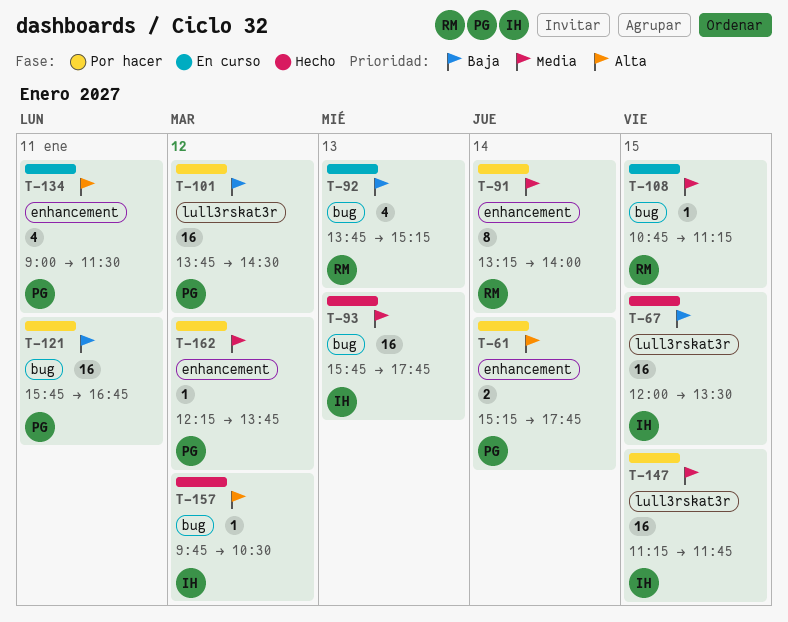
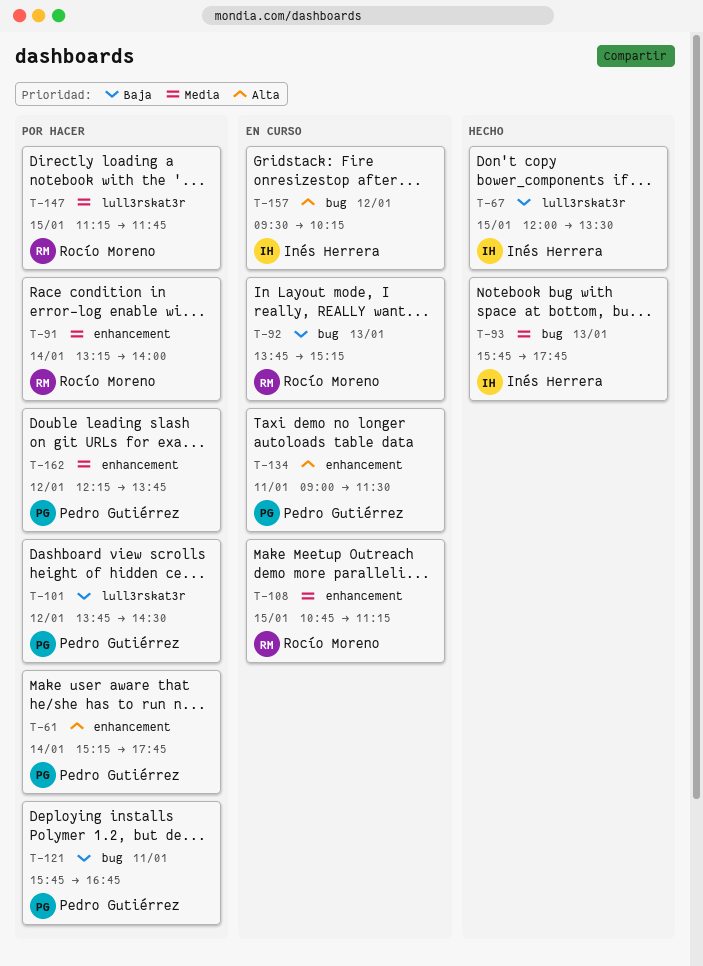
T-108, label: bug -> enhancement
T-147, owner: Inés Herrera -> Rocío Moreno
T-157, status: Hecho -> En curso
T-157, begins: 09:45 -> 09:30
T-157, ends: 10:30 -> 10:15

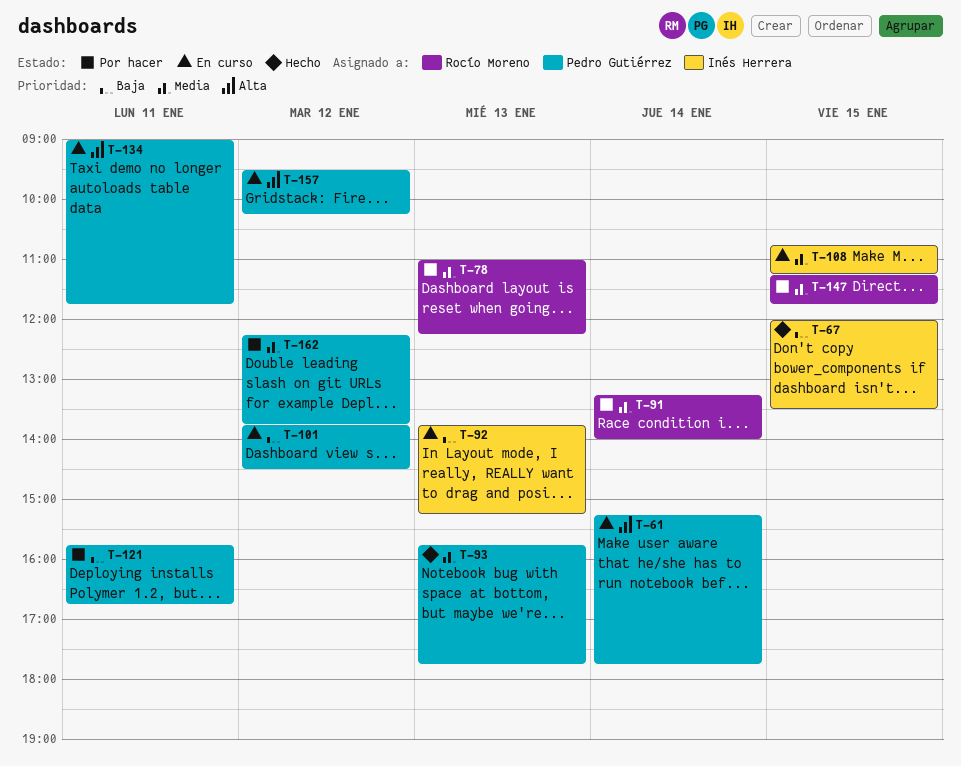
T-61, status: Por hacer -> En curso
T-78: none -> present
T-92, owner: Rocío Moreno -> Inés Herrera
T-93, owner: Inés Herrera -> Pedro Gutiérrez
T-101, status: Por hacer -> En curso
T-108, owner: Rocío Moreno -> Inés Herrera
T-134, ends: 11:30 -> 11:45
T-157, owner: Inés Herrera -> Pedro Gutiérrez

